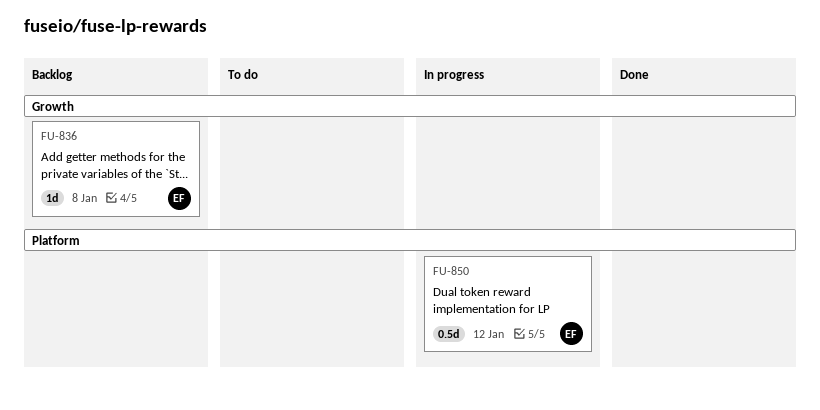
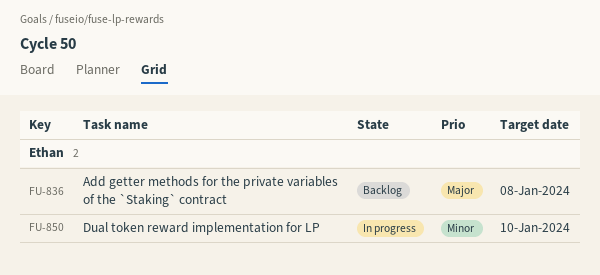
FU-850, due: Jan 12 -> Jan 10

